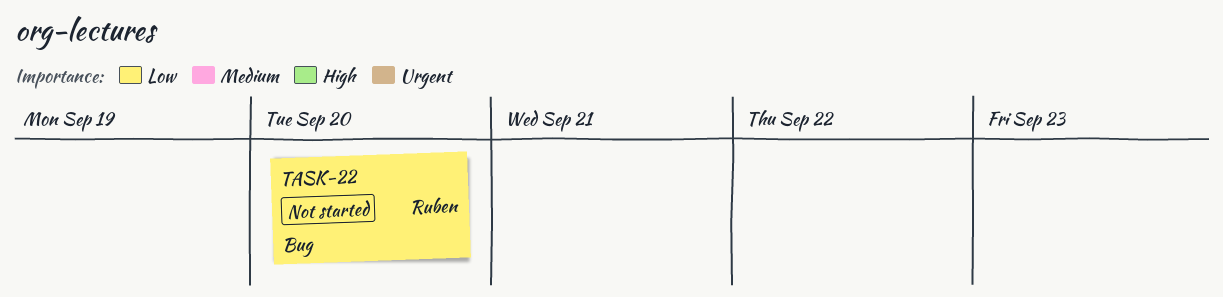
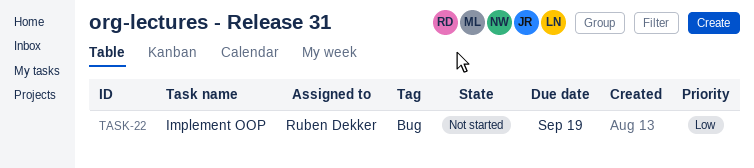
TASK-22, due: Sep 20 -> Sep 19

